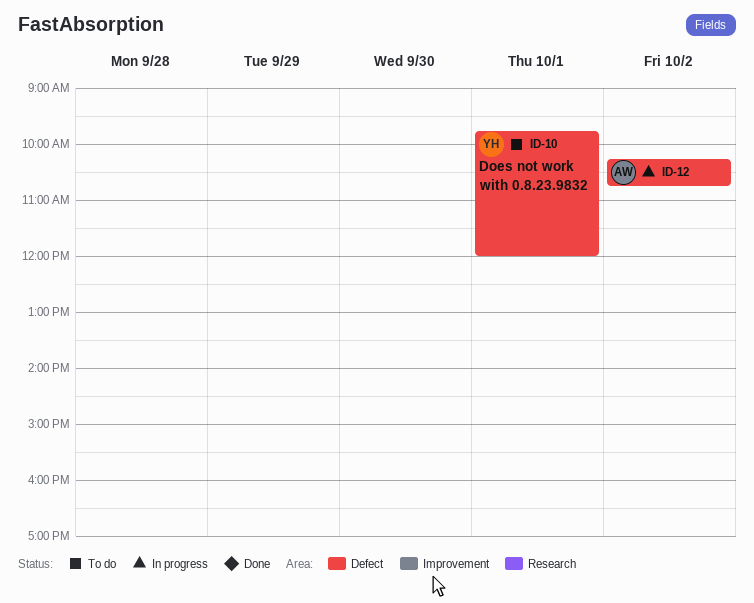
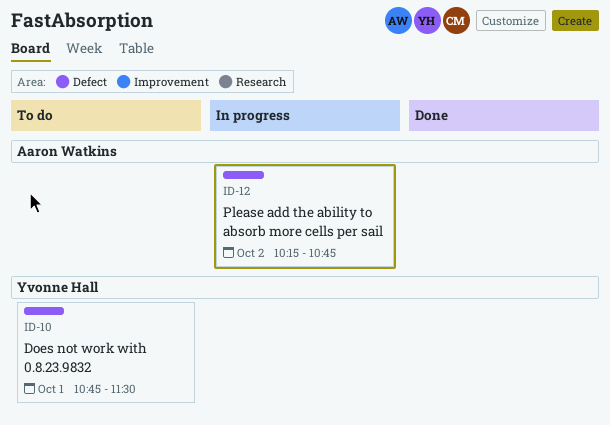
ID-10, begins: 09:45 -> 10:45
ID-10, ends: 12:00 -> 11:30

